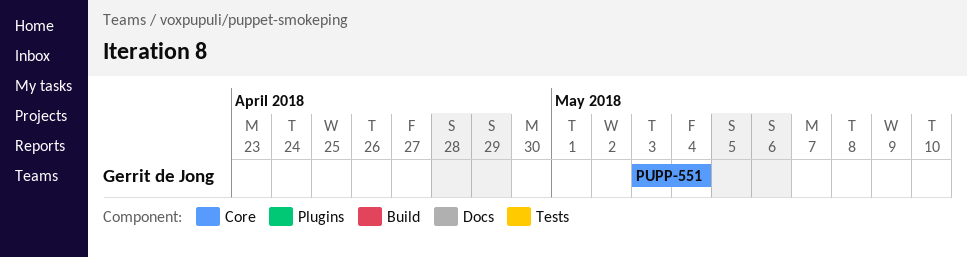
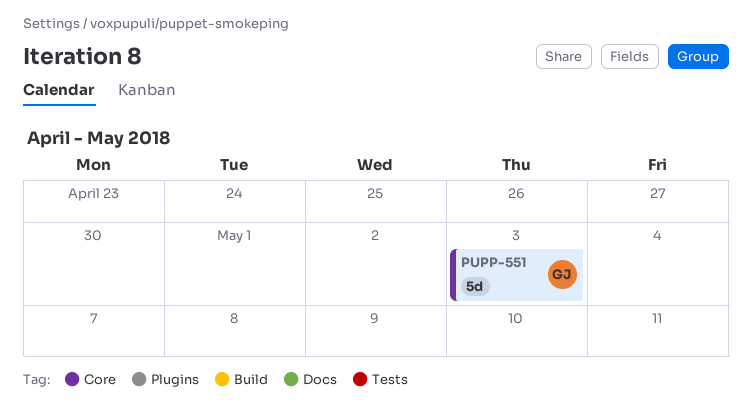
PUPP-551, due: May 4 -> May 3

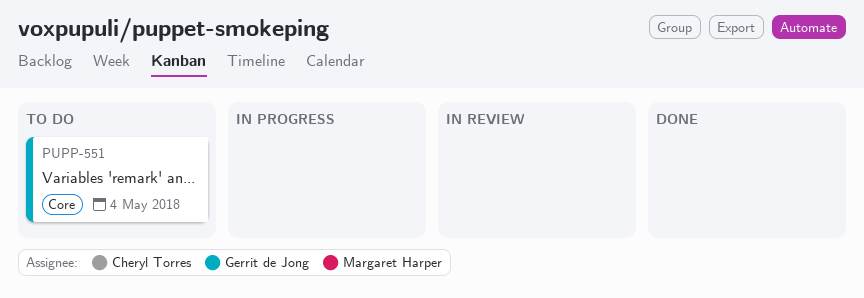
PUPP-551, due: May 3 -> May 4

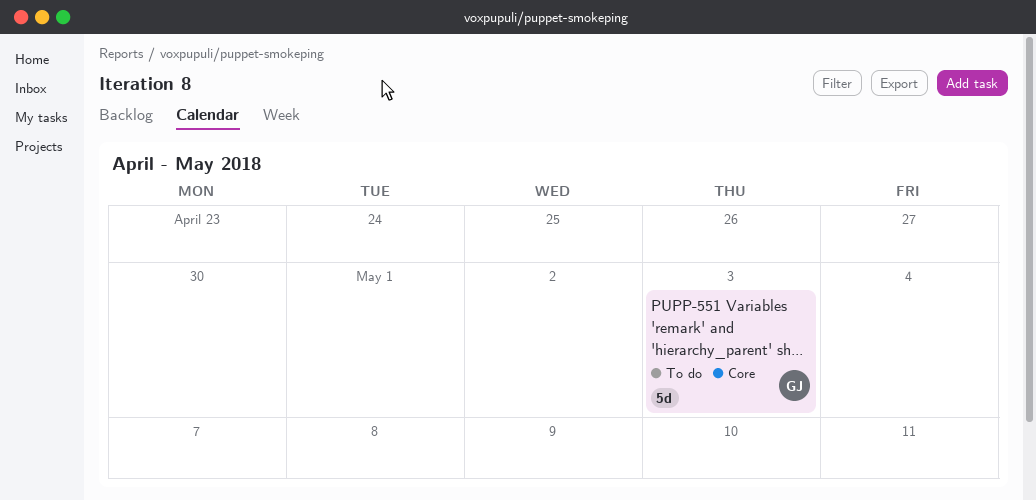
PUPP-551, due: May 4 -> May 3

